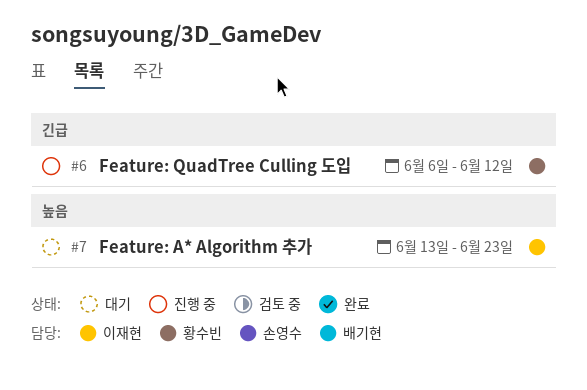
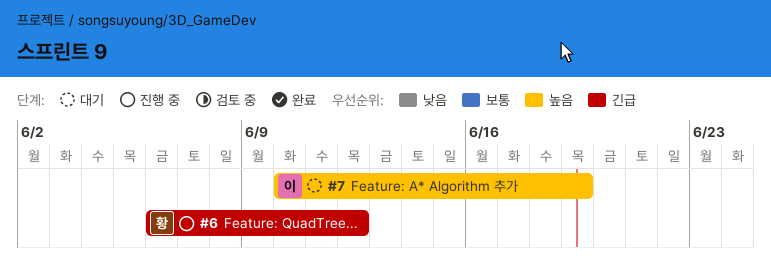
#7, start: Jun 13 -> Jun 10
#7, due: Jun 23 -> Jun 19

